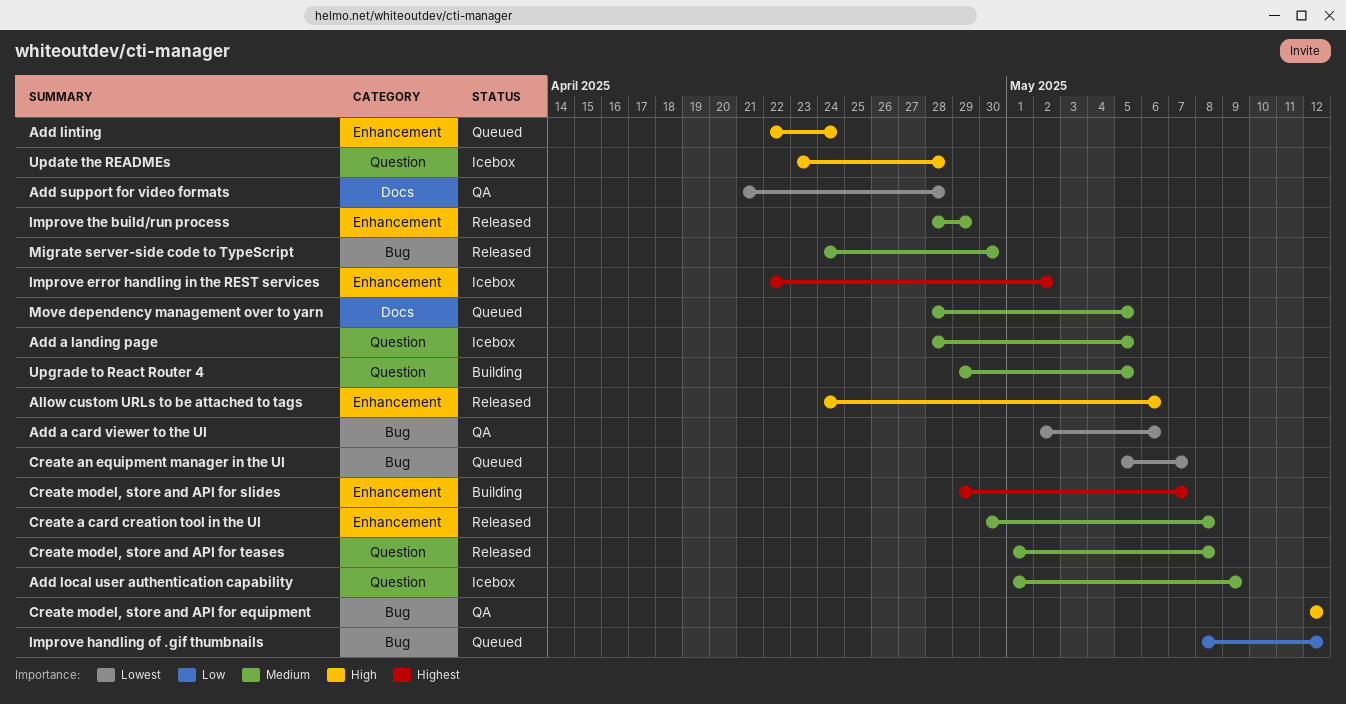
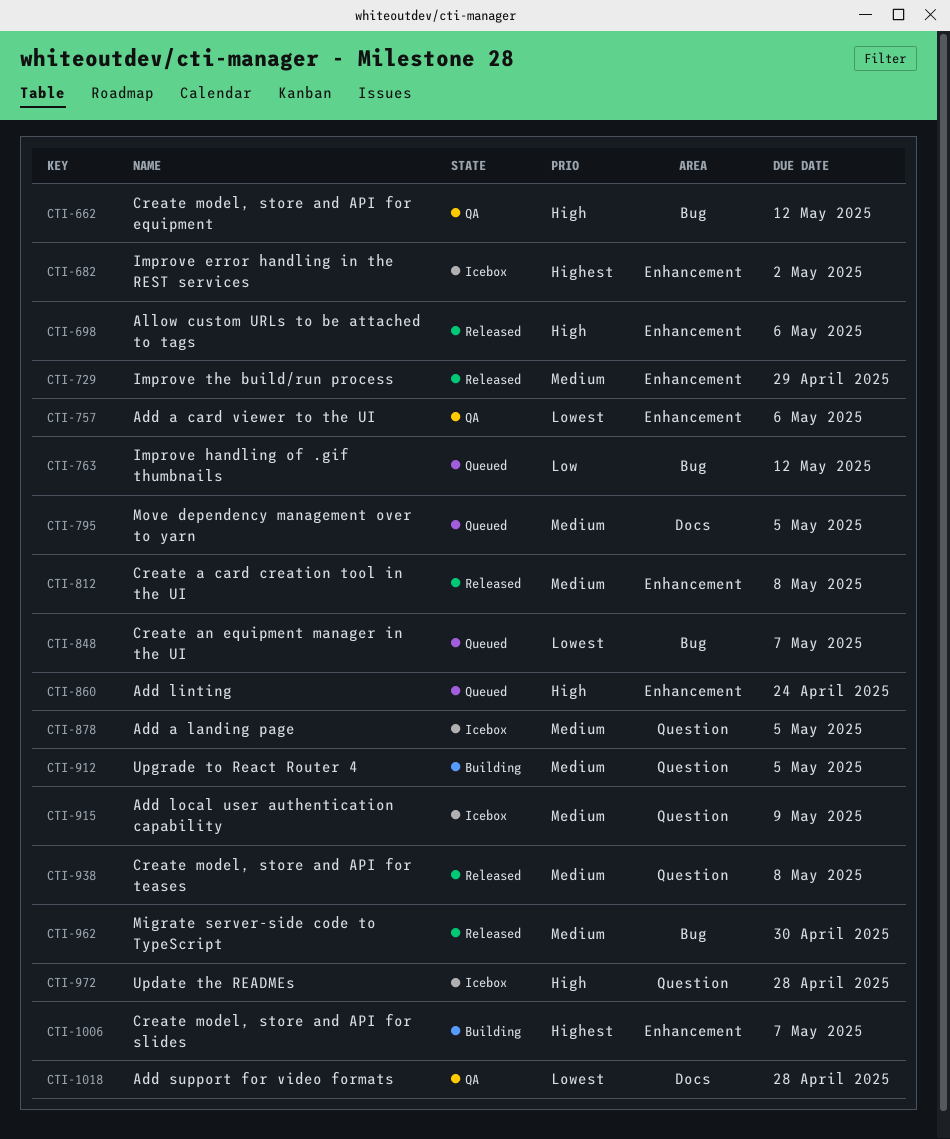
Add a card viewer to the UI, label: Bug -> Enhancement

